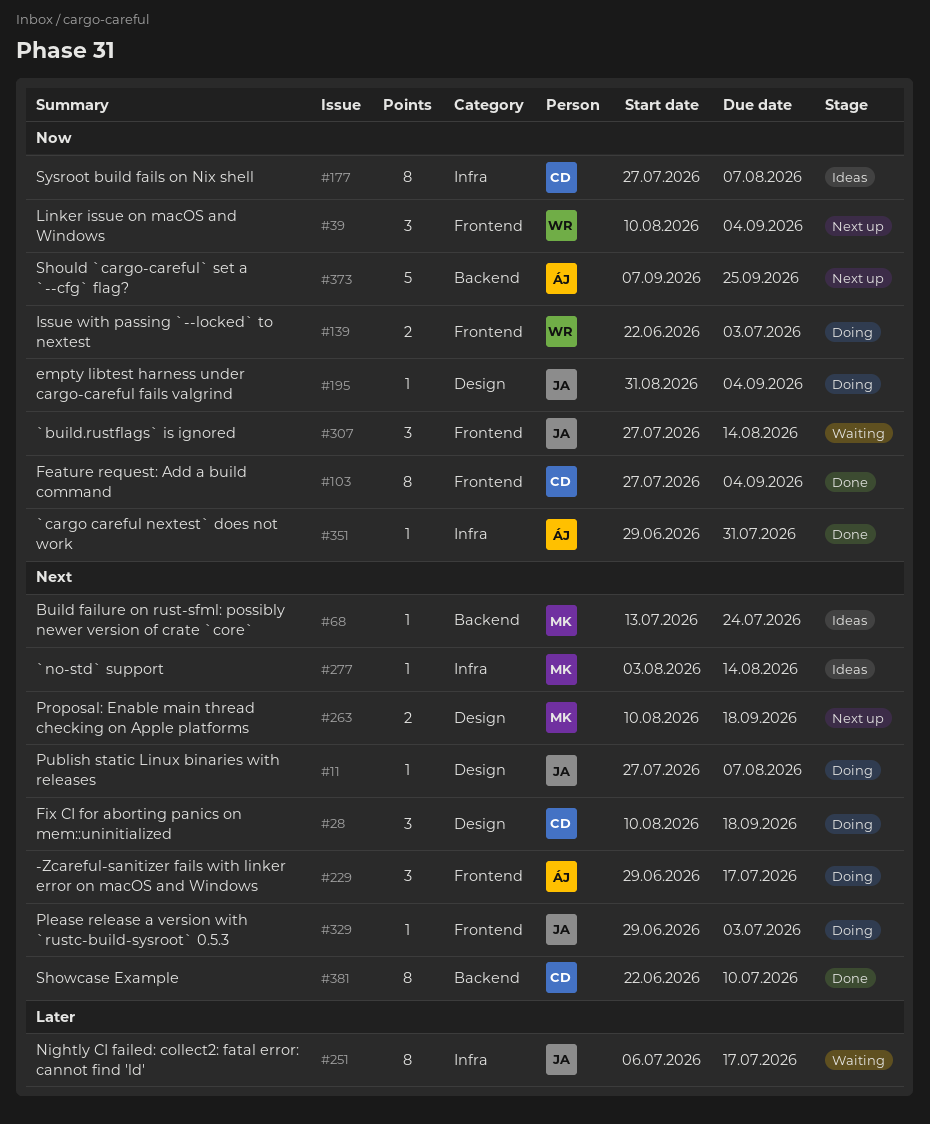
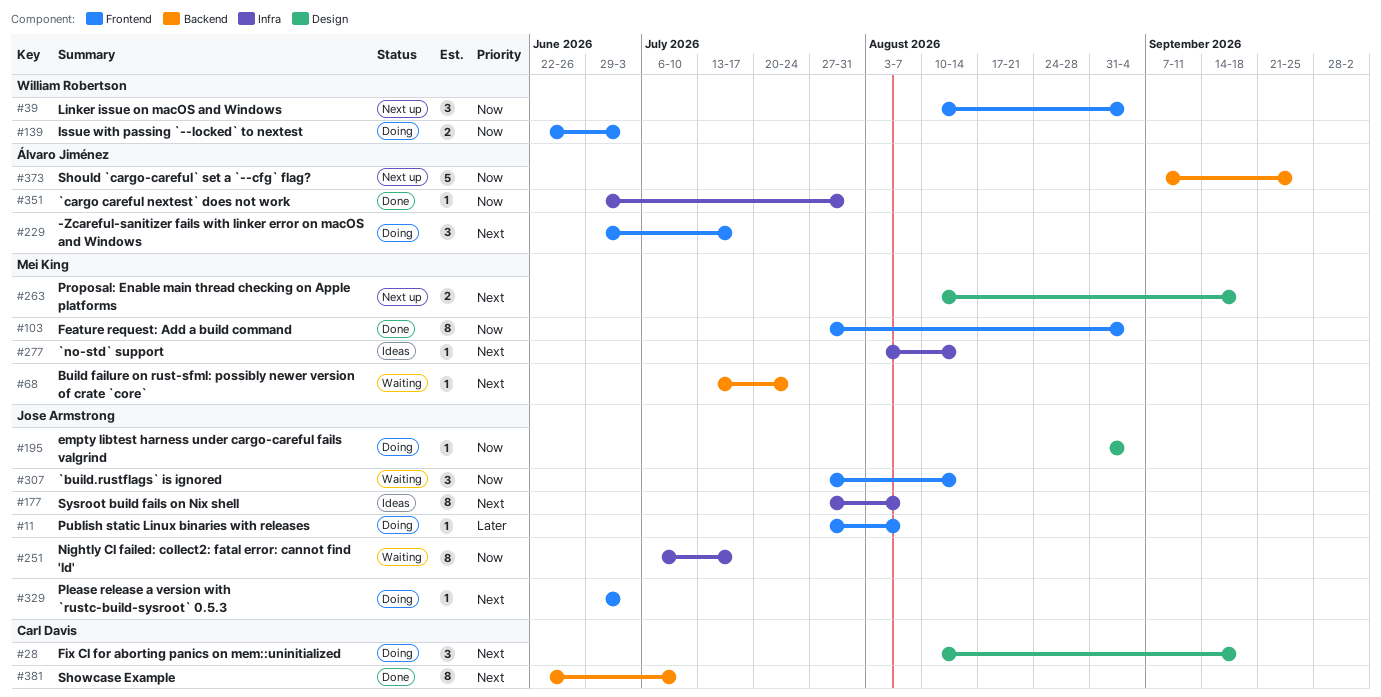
#11, priority: Next -> Later
#11, label: Design -> Frontend
#68, status: Ideas -> Waiting
#103, owner: Carl Davis -> Mei King
#177, owner: Carl Davis -> Jose Armstrong
#177, priority: Now -> Next
#251, priority: Later -> Now

